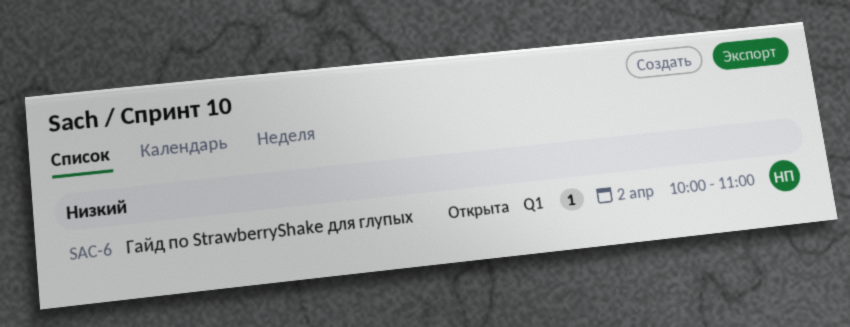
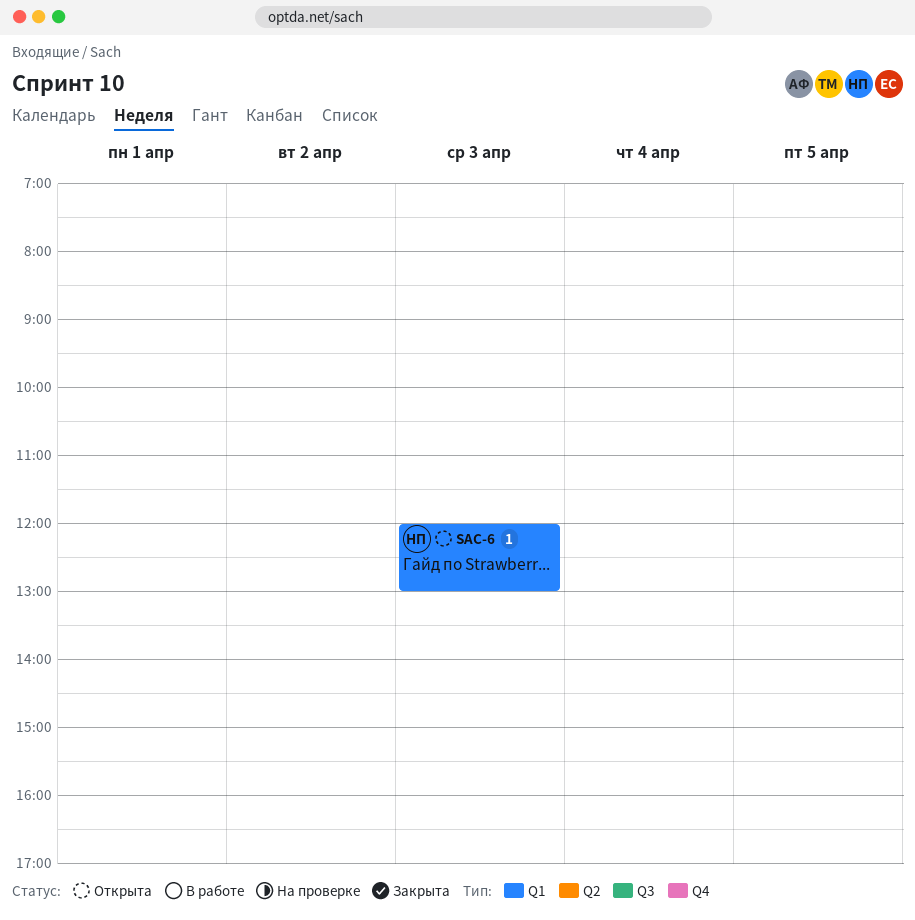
SAC-6, day: Apr 2 -> Apr 3
SAC-6, begins: 10:00 -> 12:00
SAC-6, ends: 11:00 -> 13:00

